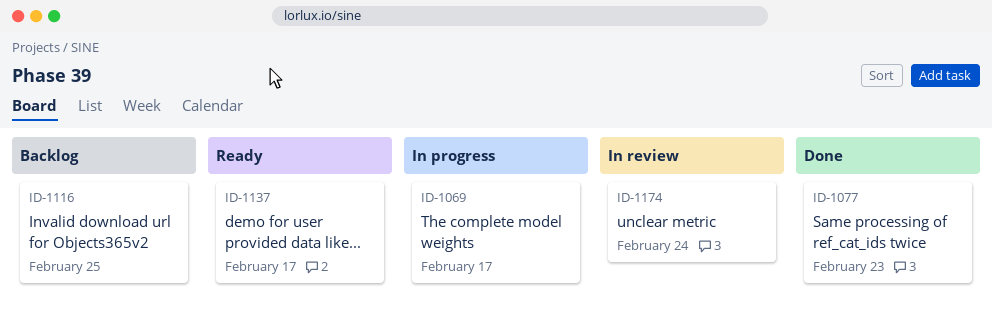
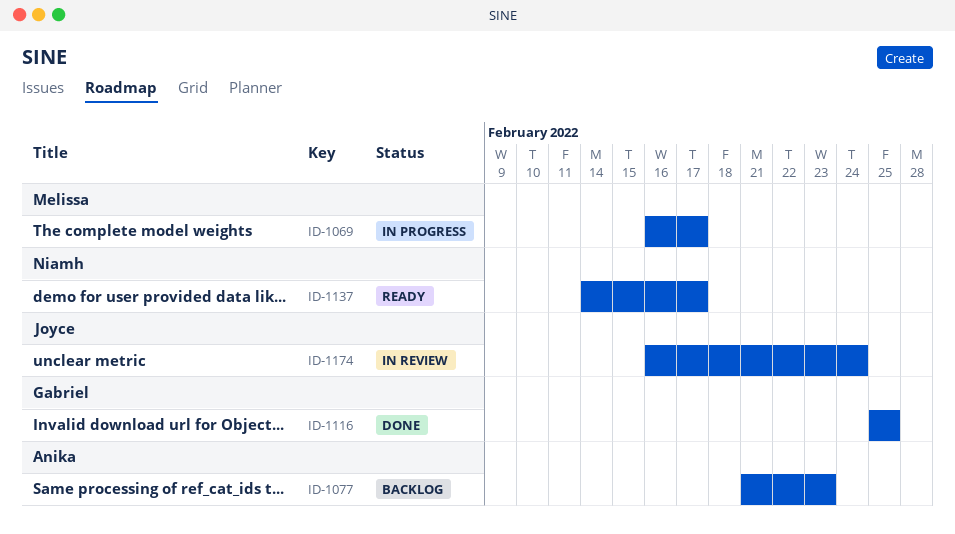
ID-1077, status: Done -> Backlog
ID-1116, status: Backlog -> Done

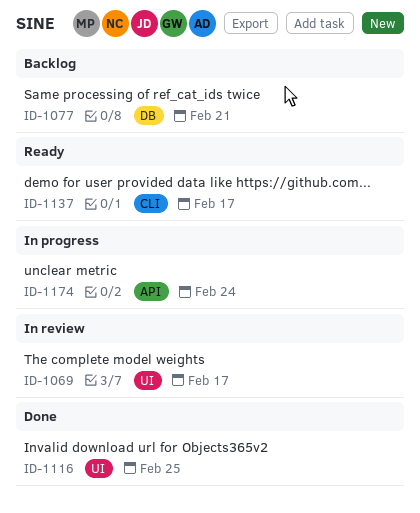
ID-1069, status: In progress -> In review
ID-1077, due: Feb 23 -> Feb 21
ID-1174, status: In review -> In progress

